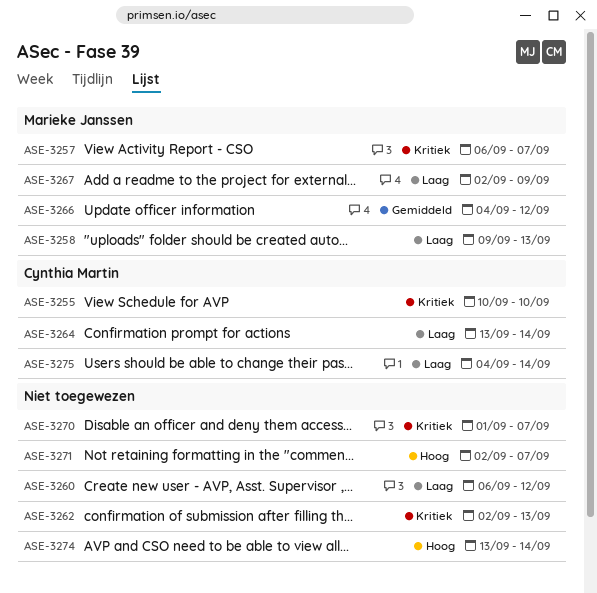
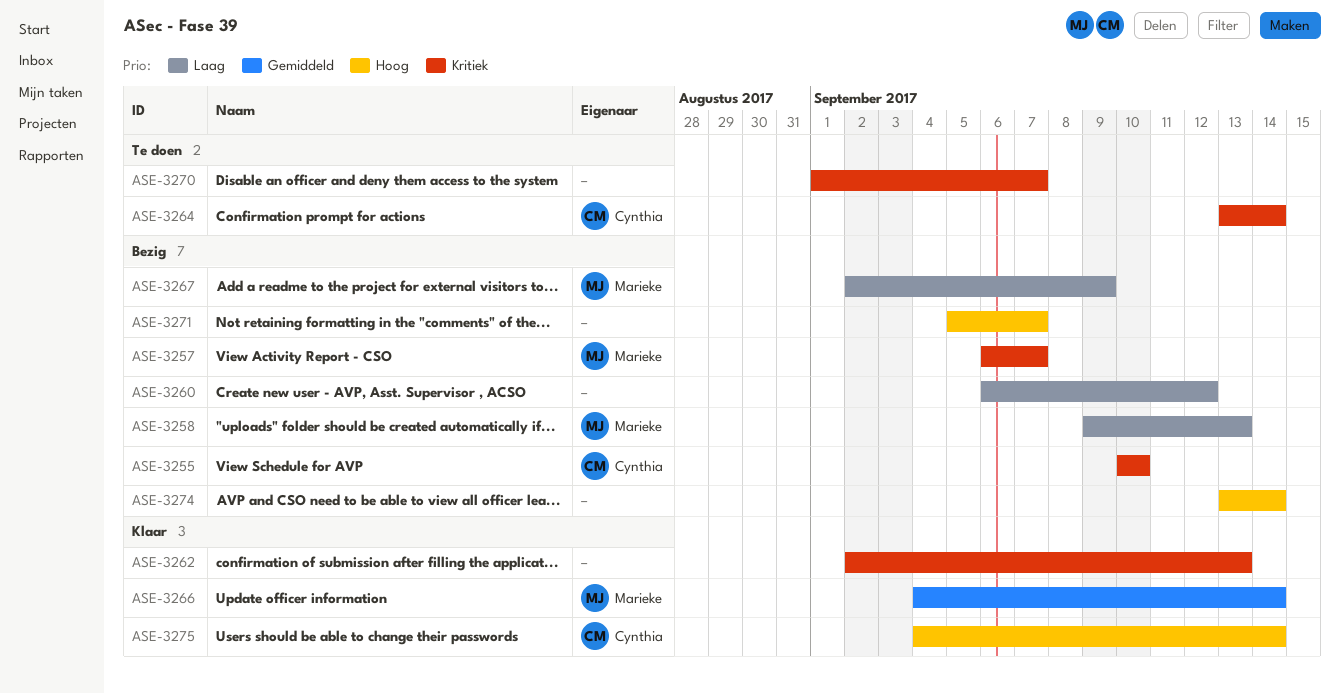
ASE-3264, priority: Laag -> Kritiek
ASE-3266, due: Sep 12 -> Sep 14
ASE-3271, start: Sep 2 -> Sep 5
ASE-3275, priority: Laag -> Hoog

